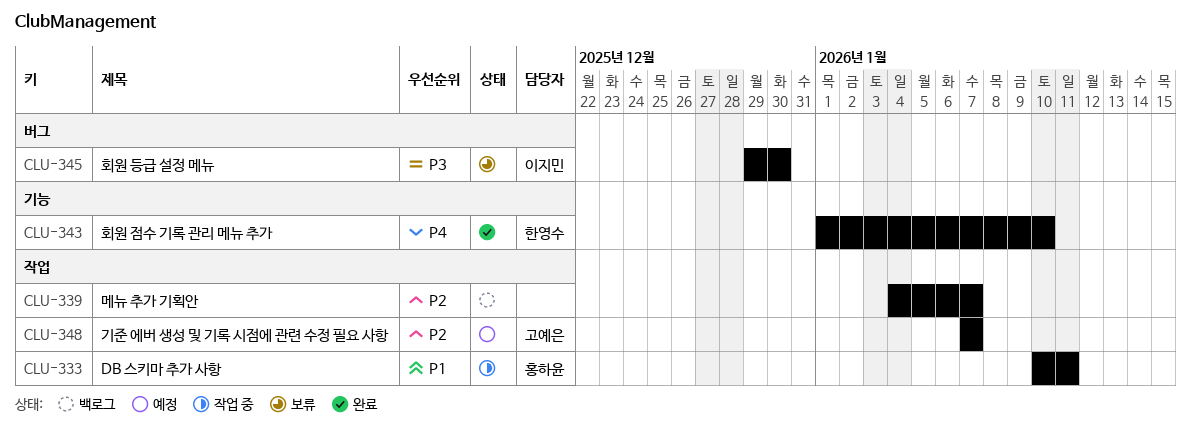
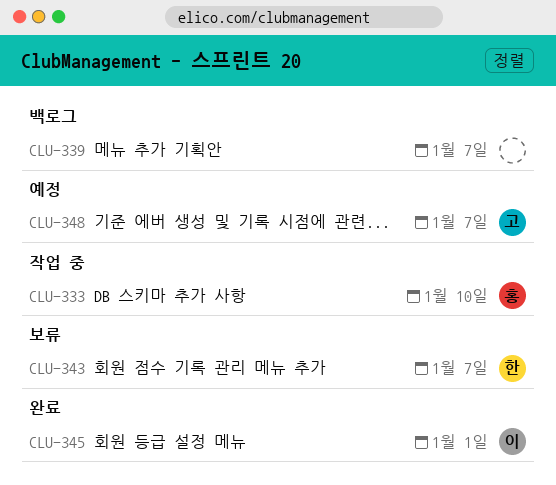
CLU-333, due: Jan 11 -> Jan 10
CLU-343, status: 완료 -> 보류
CLU-343, due: Jan 10 -> Jan 7
CLU-345, status: 보류 -> 완료
CLU-345, due: Dec 30 -> Jan 1

